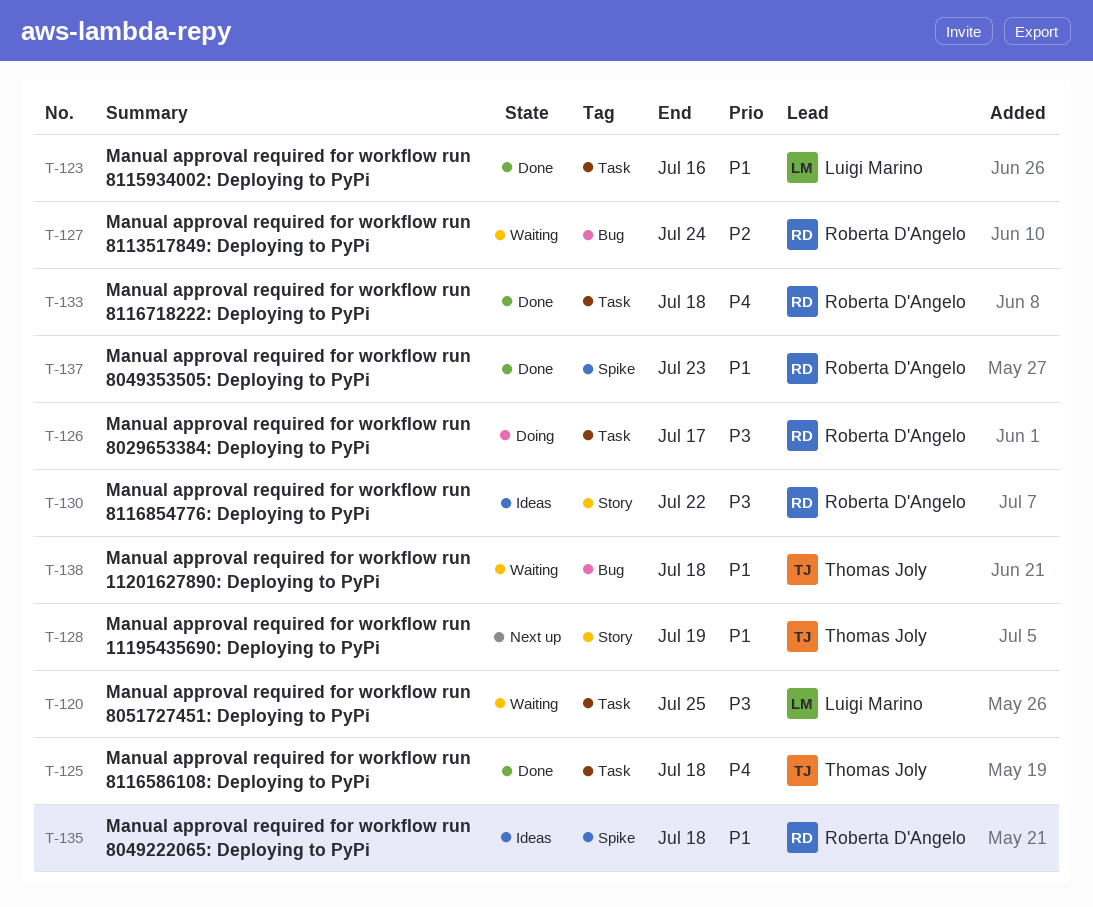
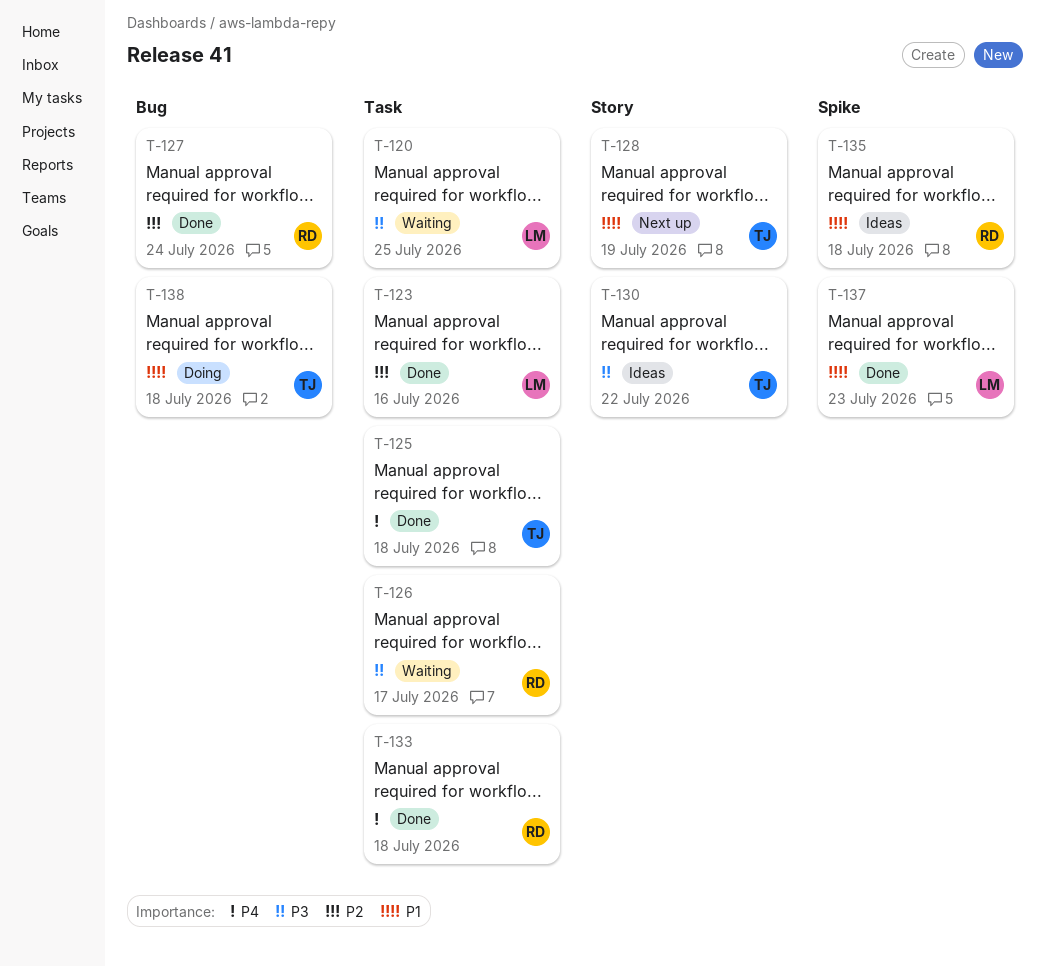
T-123, priority: P1 -> P2
T-126, status: Doing -> Waiting
T-127, status: Waiting -> Done
T-130, owner: Roberta D'Angelo -> Thomas Joly
T-137, owner: Roberta D'Angelo -> Luigi Marino
T-138, status: Waiting -> Doing

